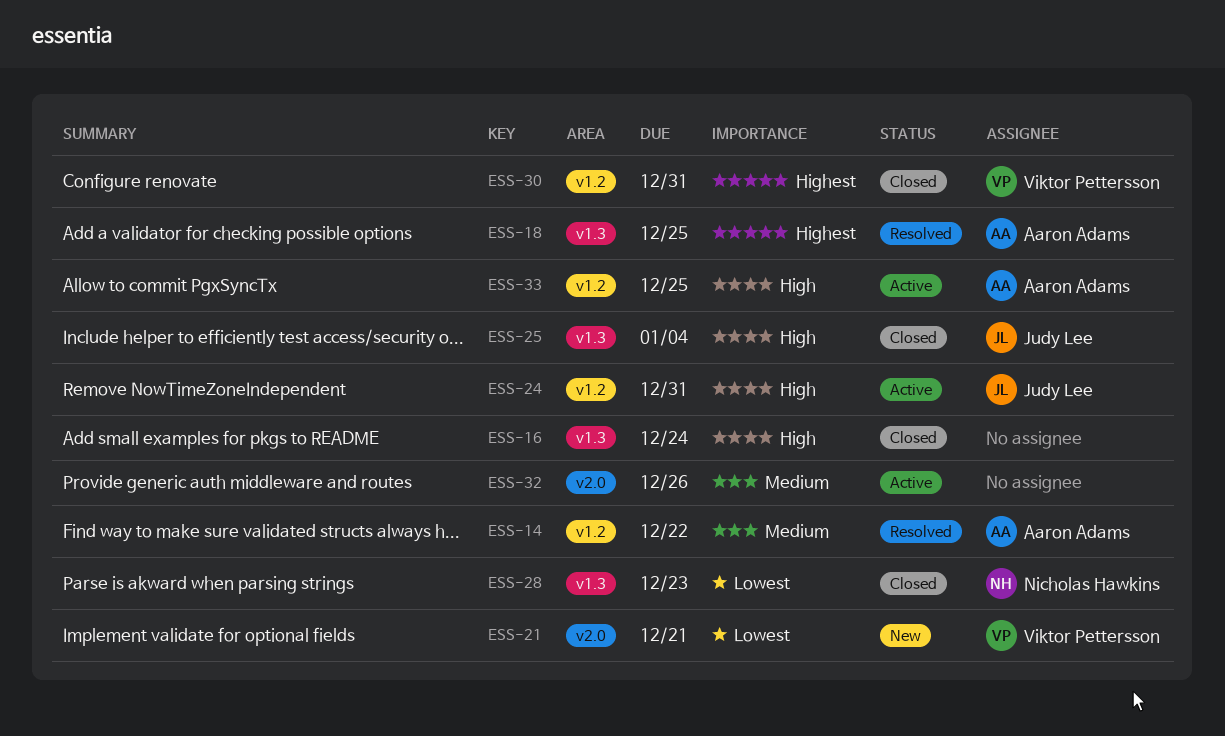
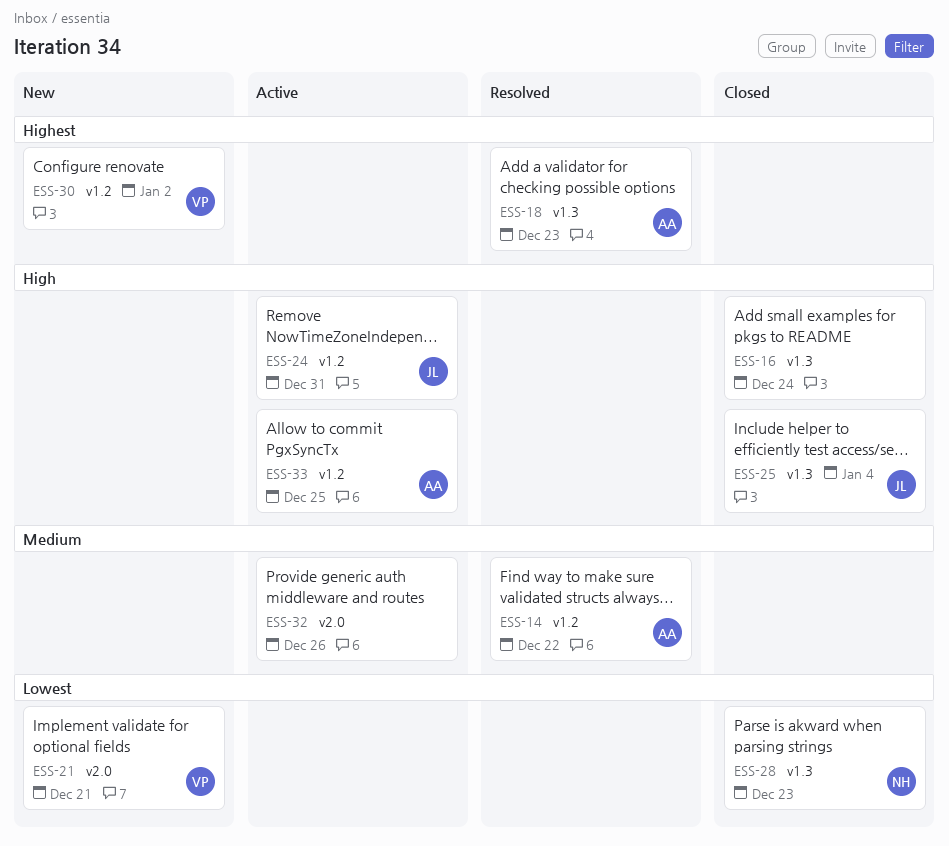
ESS-18, due: Dec 25 -> Dec 23
ESS-30, status: Closed -> New
ESS-30, due: Dec 31 -> Jan 2

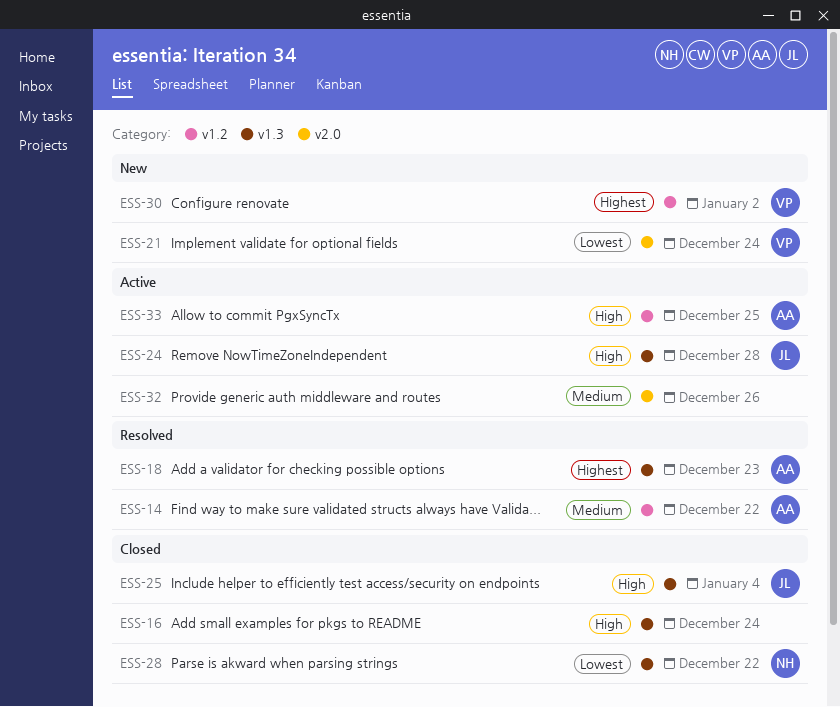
ESS-21, due: Dec 21 -> Dec 24
ESS-24, label: v1.2 -> v1.3
ESS-24, due: Dec 31 -> Dec 28
ESS-28, due: Dec 23 -> Dec 22

